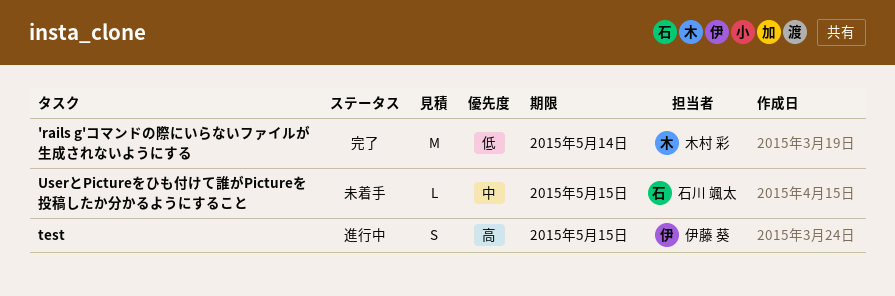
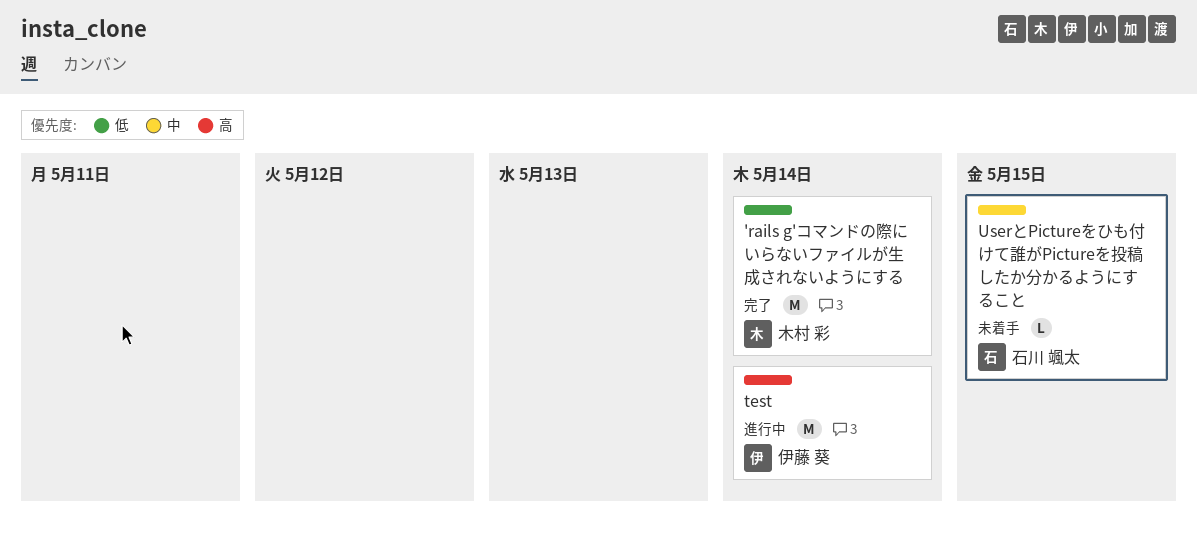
test, estimate: S -> M
test, due: May 15 -> May 14

